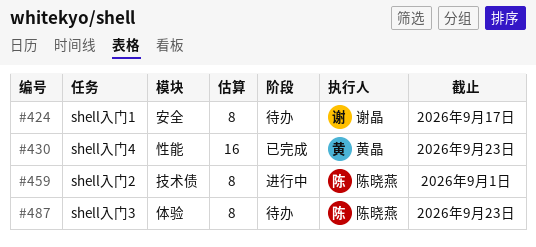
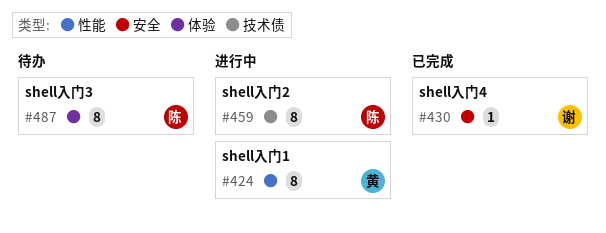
#424, status: 待办 -> 进行中
#424, owner: 谢晶 -> 黄晶
#424, label: 安全 -> 性能
#430, owner: 黄晶 -> 谢晶
#430, label: 性能 -> 安全
#430, estimate: 16 -> 1

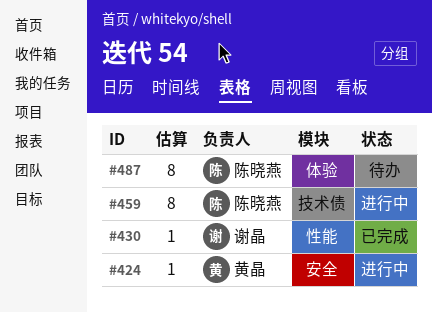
#424, label: 性能 -> 安全
#424, estimate: 8 -> 1
#430, label: 安全 -> 性能

